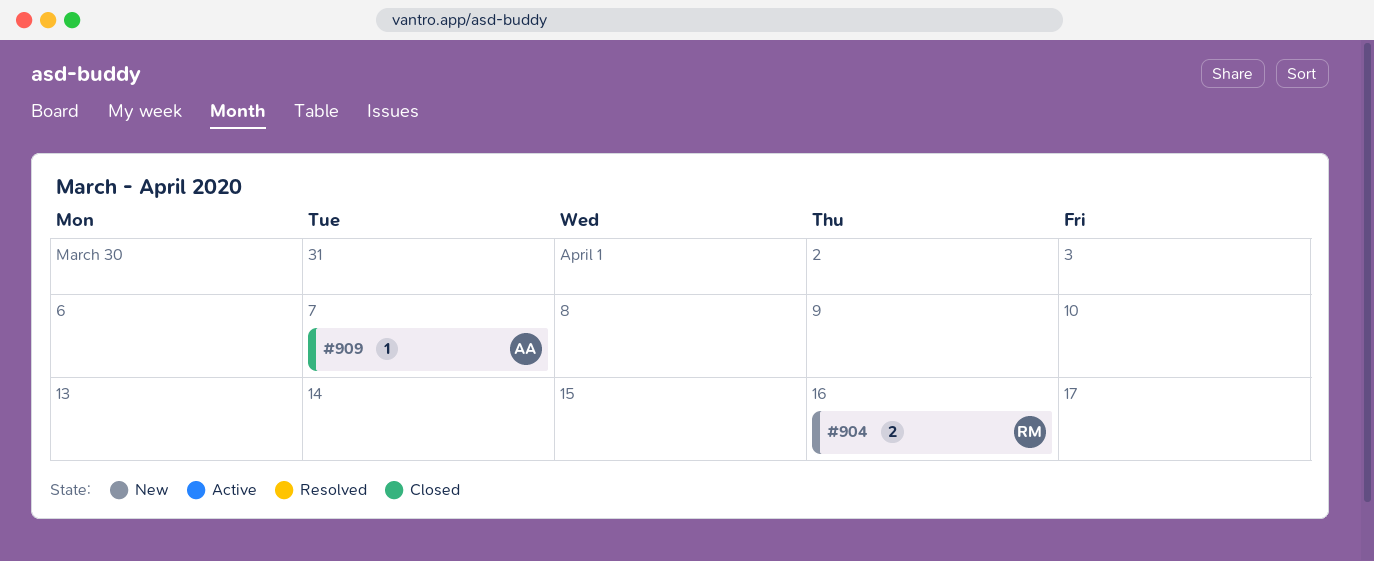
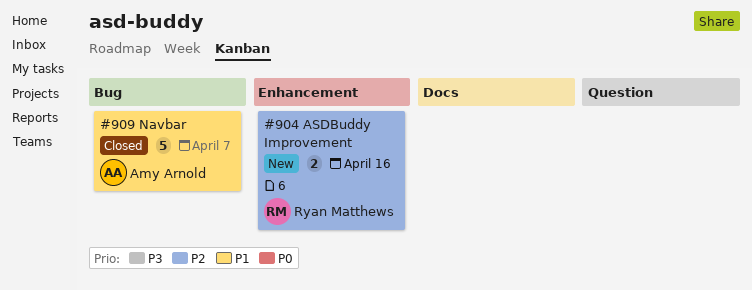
#909, estimate: 1 -> 5

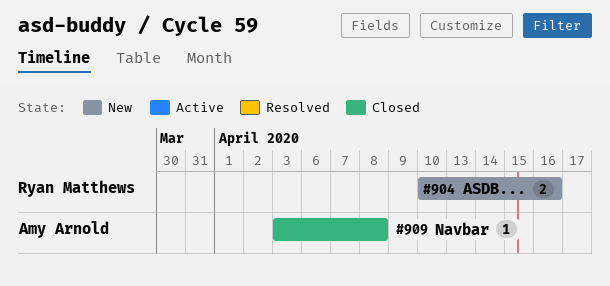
#909, estimate: 5 -> 1
#909, due: Apr 7 -> Apr 8

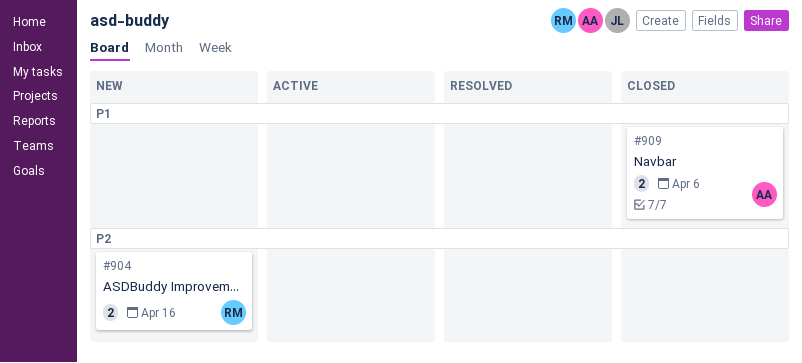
#909, estimate: 1 -> 2
#909, due: Apr 8 -> Apr 6

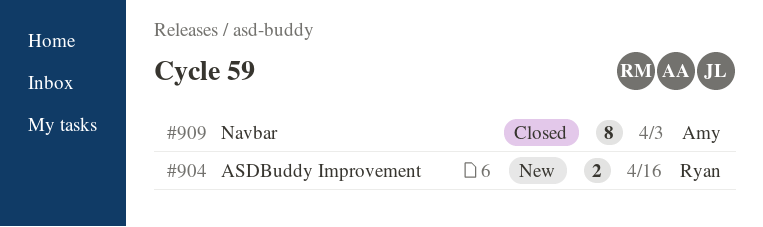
#909, estimate: 2 -> 8
#909, due: Apr 6 -> Apr 3

